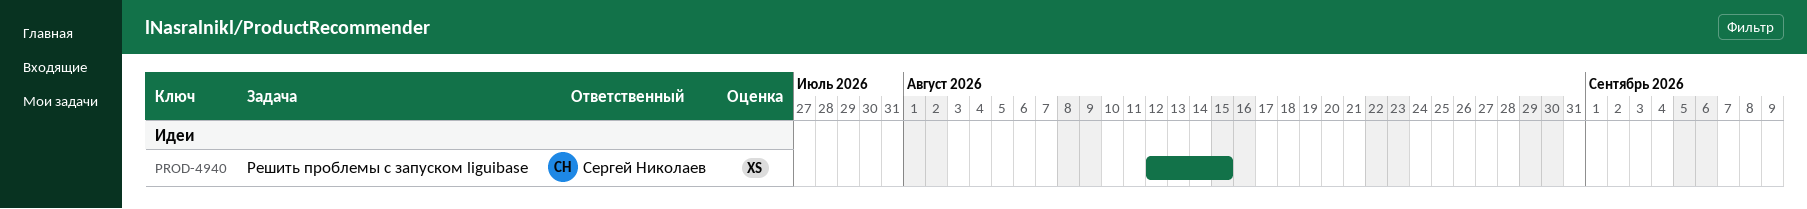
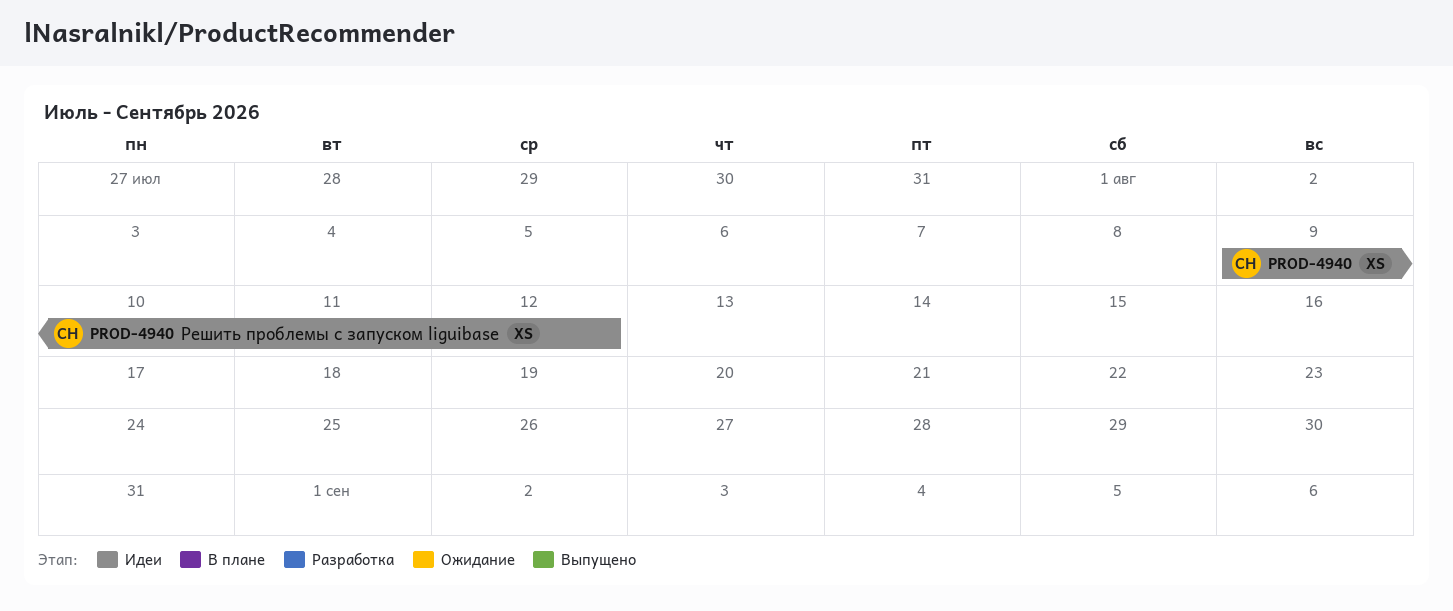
PROD-4940, start: Aug 12 -> Aug 9
PROD-4940, due: Aug 15 -> Aug 12

